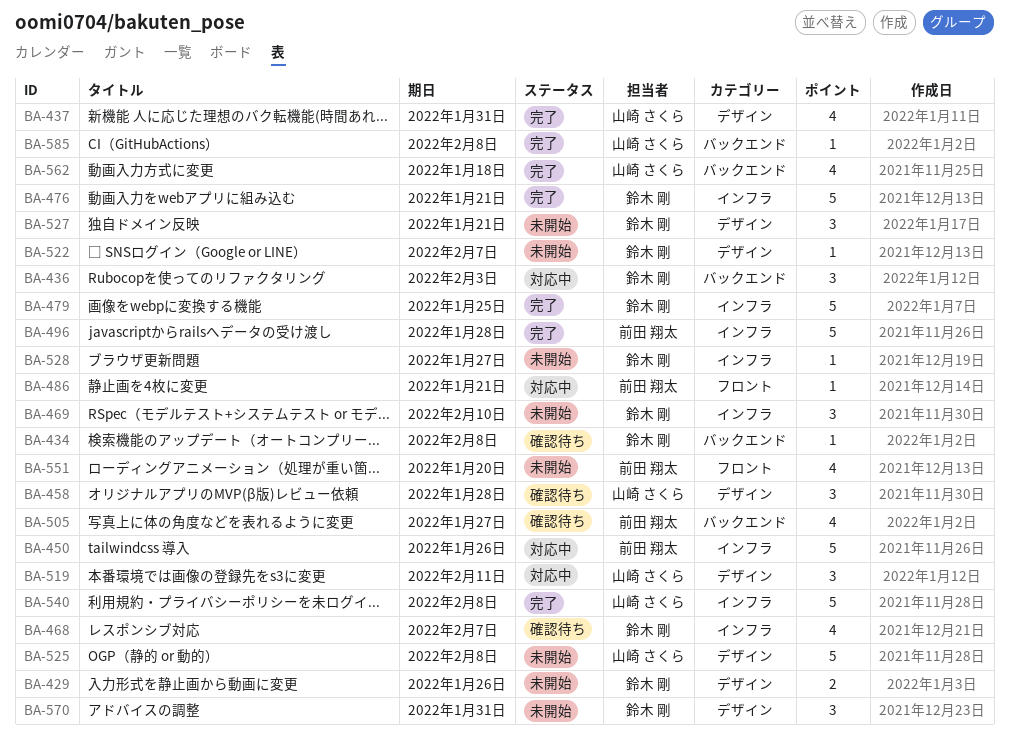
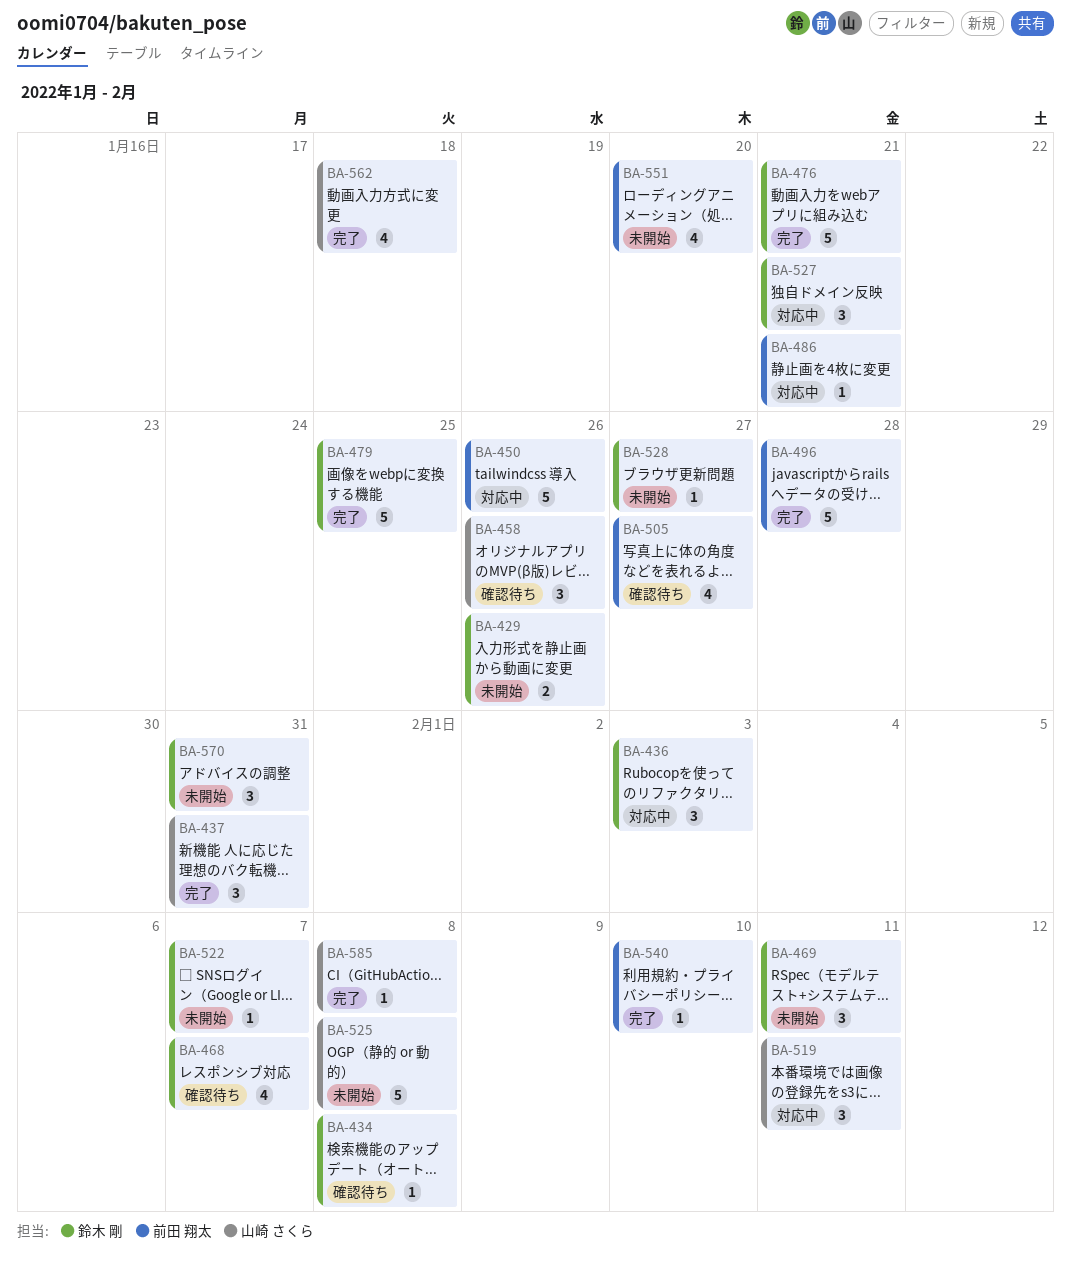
BA-437, estimate: 4 -> 3
BA-458, due: Jan 28 -> Jan 26
BA-469, due: Feb 10 -> Feb 11
BA-527, status: 未開始 -> 対応中
BA-540, owner: 山崎 さくら -> 前田 翔太
BA-540, estimate: 5 -> 1
BA-540, due: Feb 8 -> Feb 10

